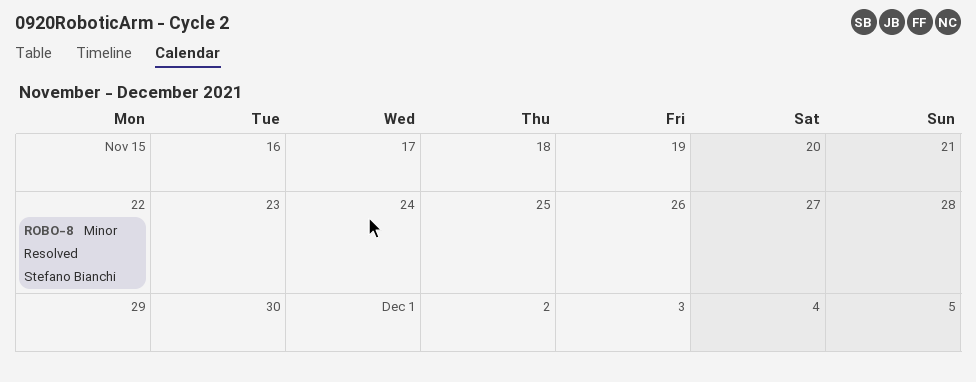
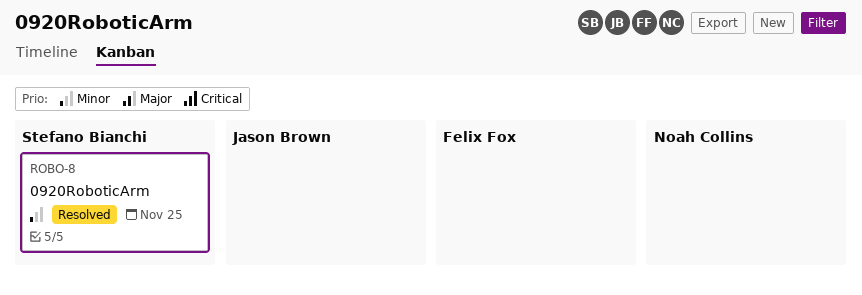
ROBO-8, due: Nov 22 -> Nov 25

